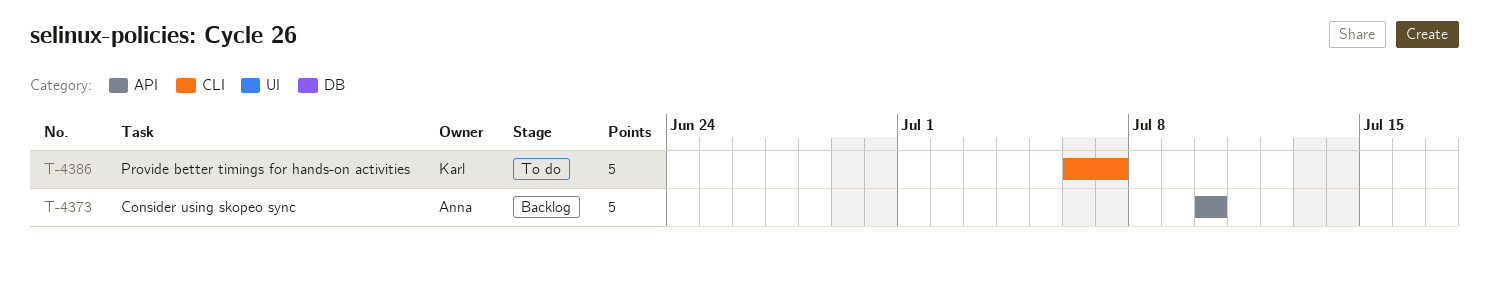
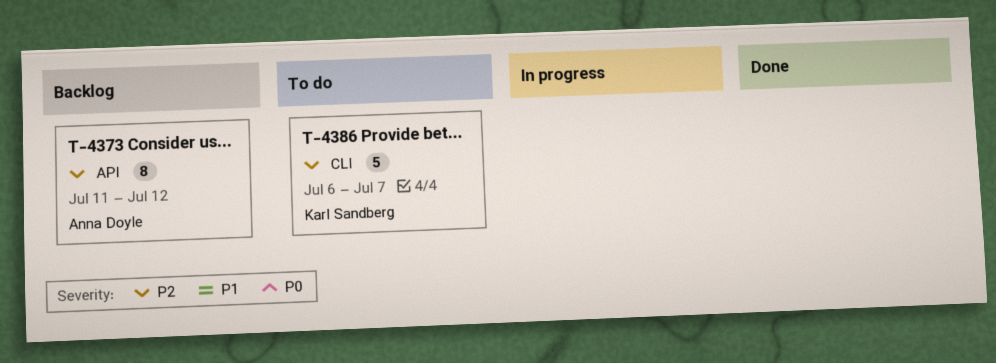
T-4373, estimate: 5 -> 8
T-4373, start: Jul 10 -> Jul 11
T-4373, due: Jul 10 -> Jul 12

